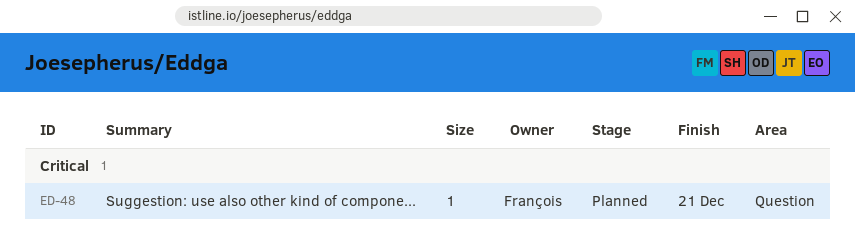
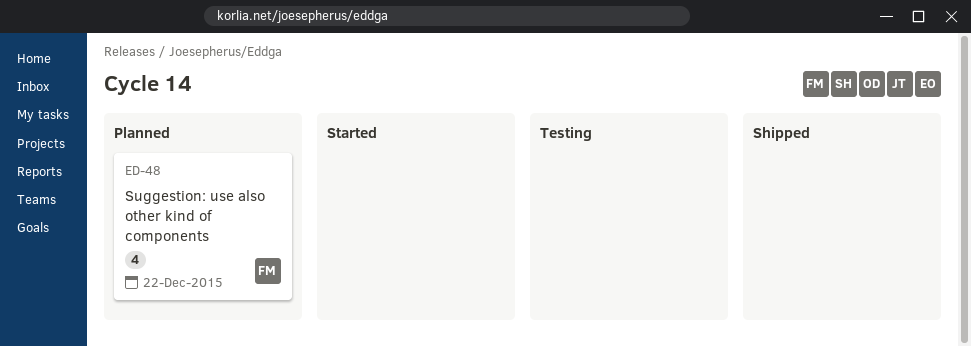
ED-48, estimate: 1 -> 4
ED-48, due: Dec 21 -> Dec 22

